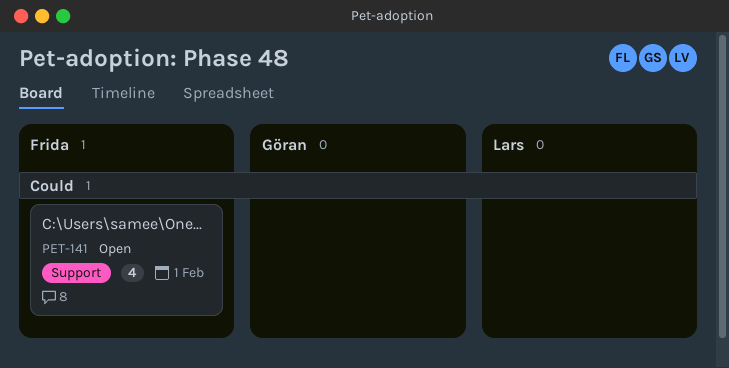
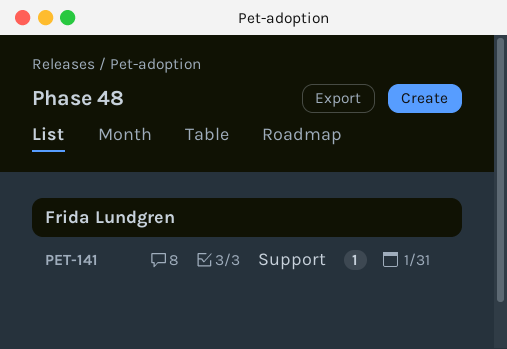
PET-141, estimate: 4 -> 1
PET-141, due: Feb 1 -> Jan 31

